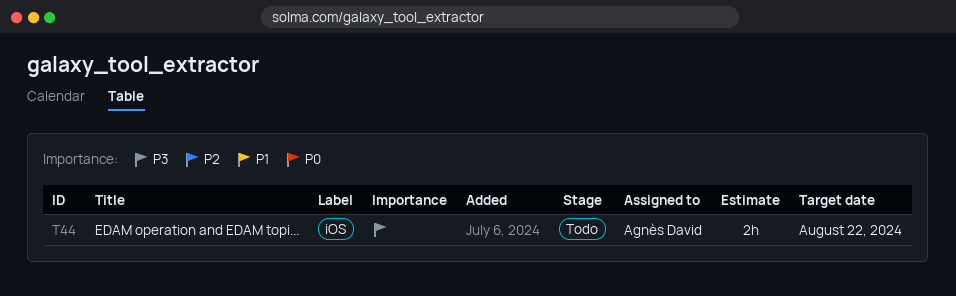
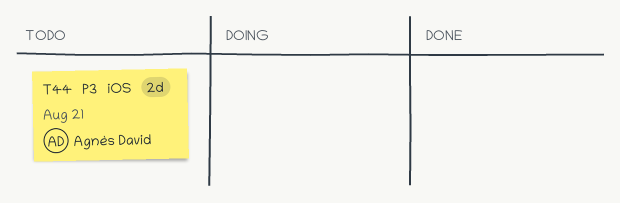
T44, estimate: 2h -> 2d
T44, due: Aug 22 -> Aug 21

